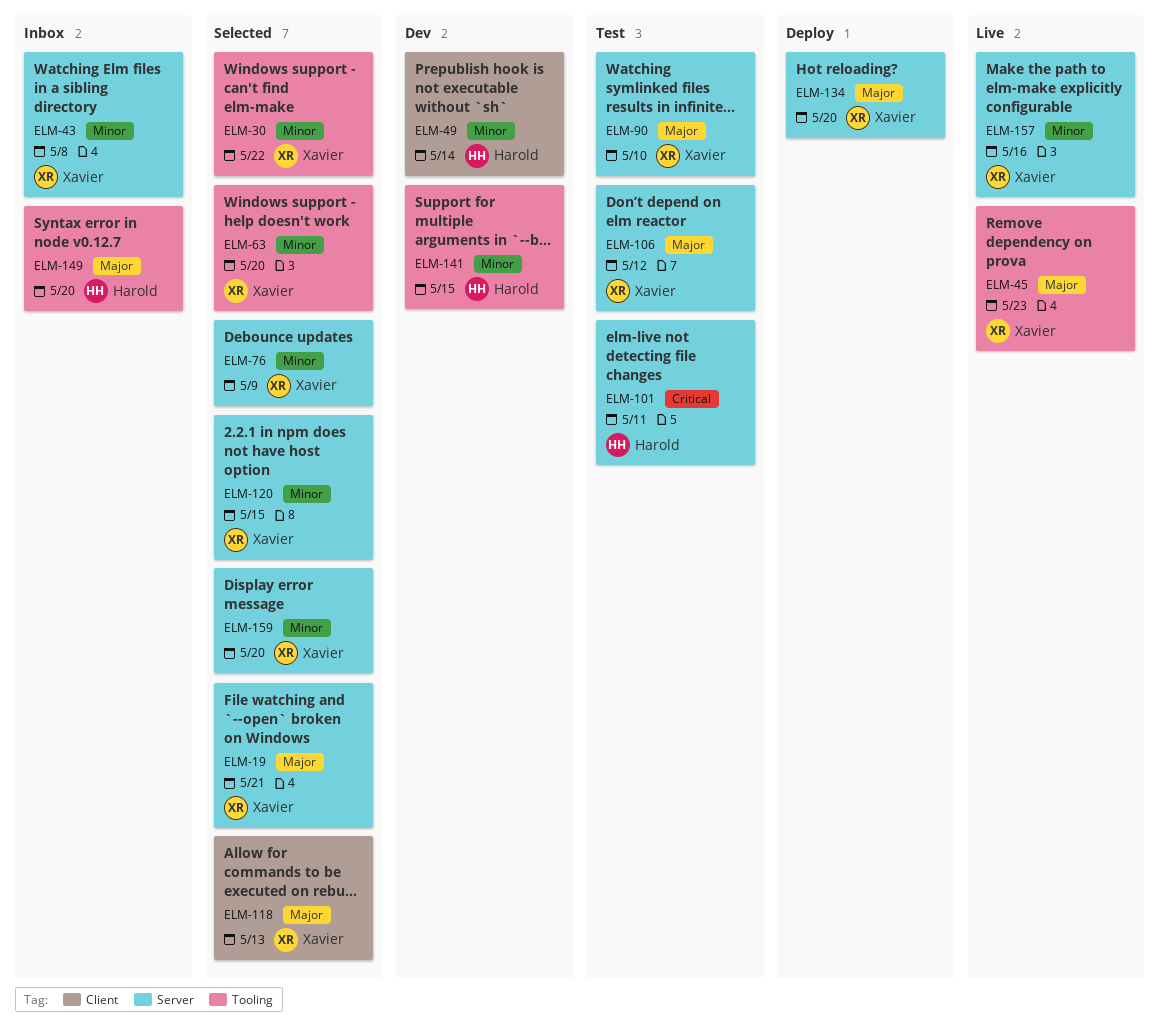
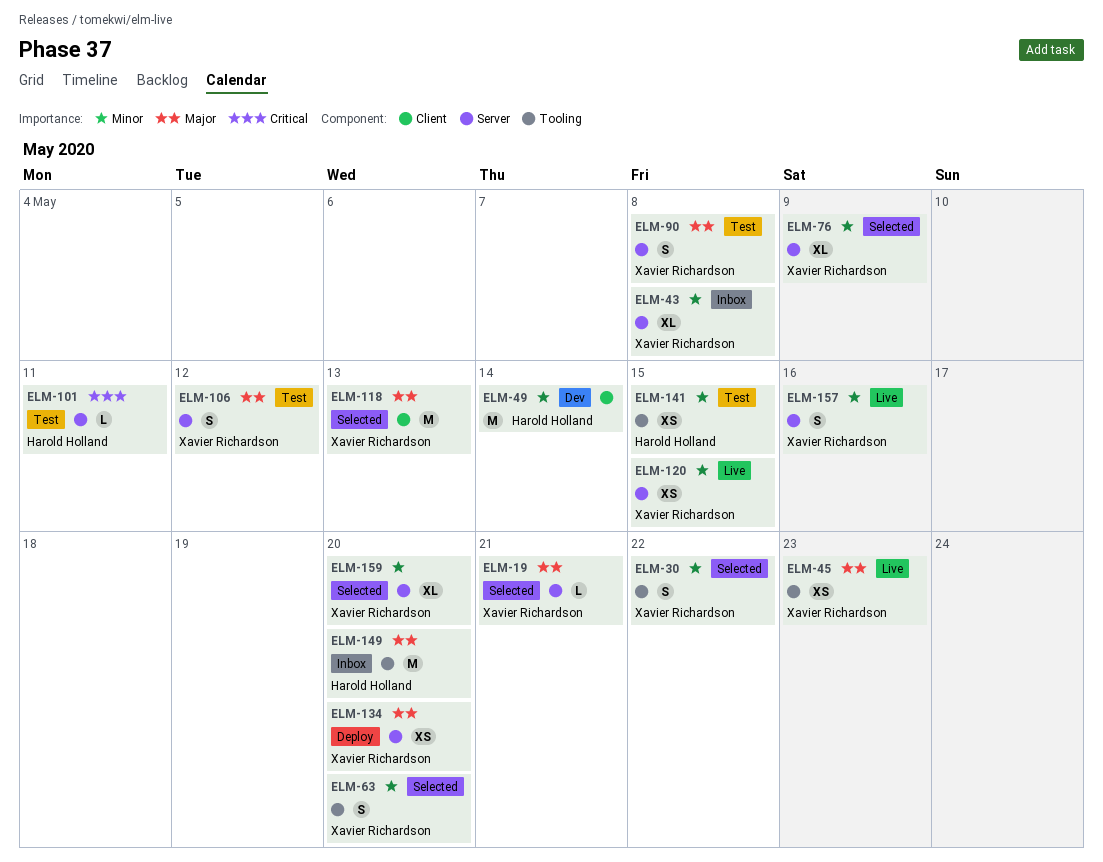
ELM-90, due: May 10 -> May 8
ELM-120, status: Selected -> Live
ELM-141, status: Dev -> Test

